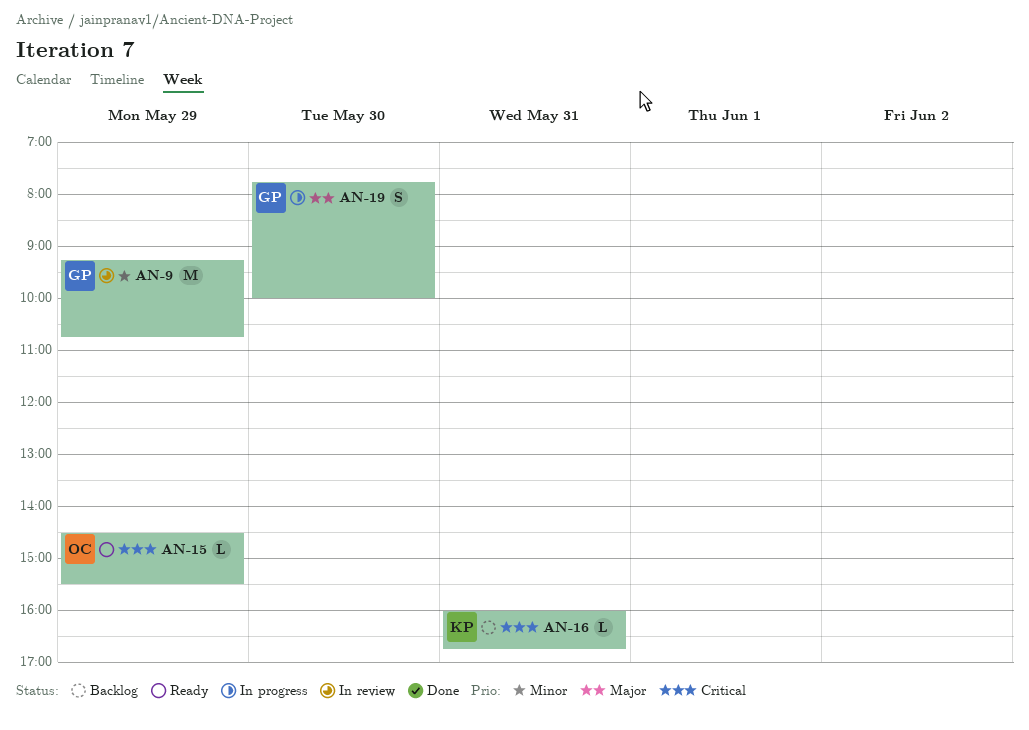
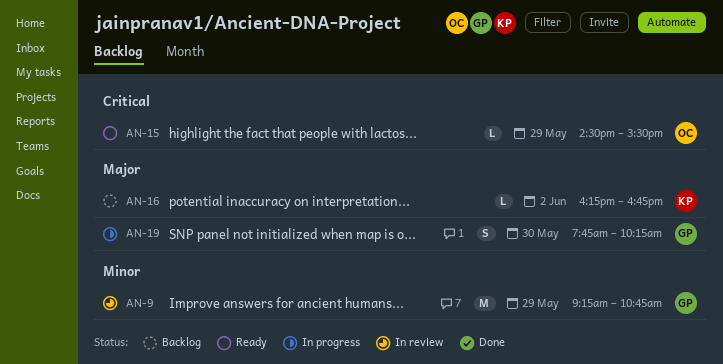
AN-16, priority: Critical -> Major
AN-16, day: May 31 -> Jun 2
AN-16, begins: 16:00 -> 16:15
AN-19, ends: 10:00 -> 10:15

